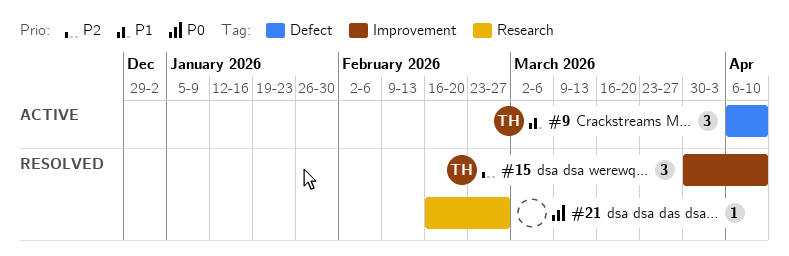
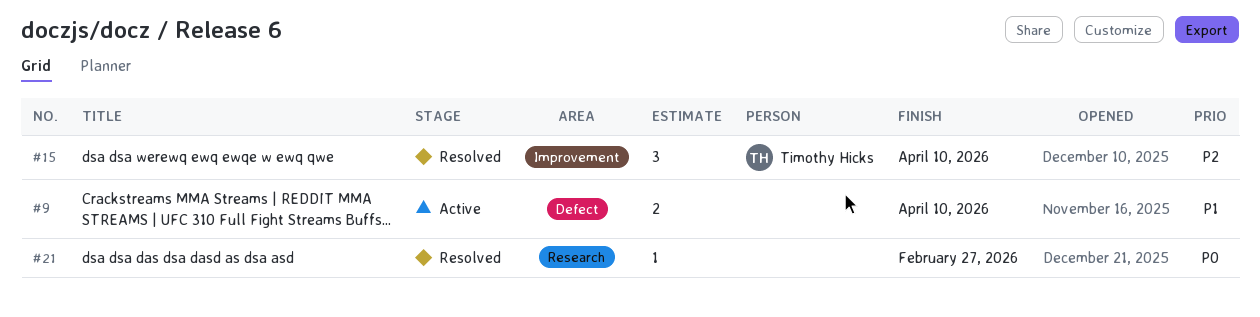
#9, owner: Timothy Hicks -> none
#9, estimate: 3 -> 2

